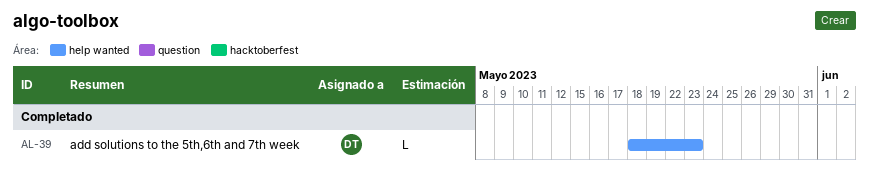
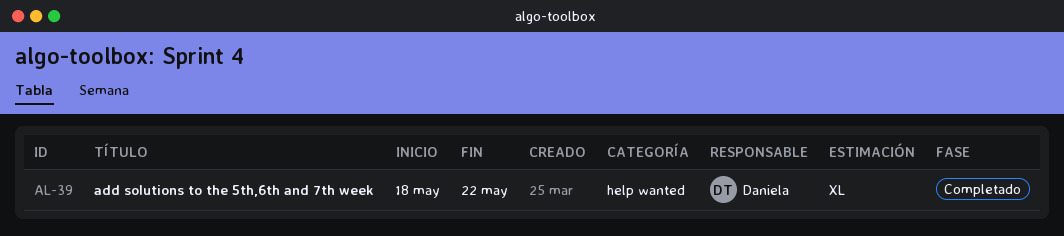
AL-39, estimate: L -> XL
AL-39, due: May 23 -> May 22

